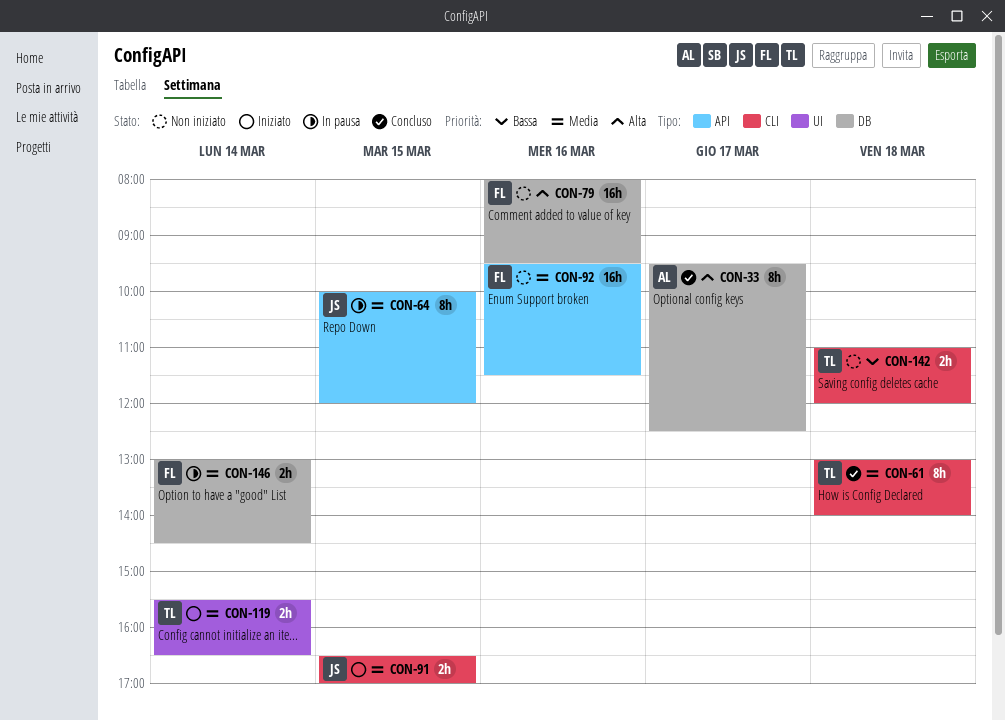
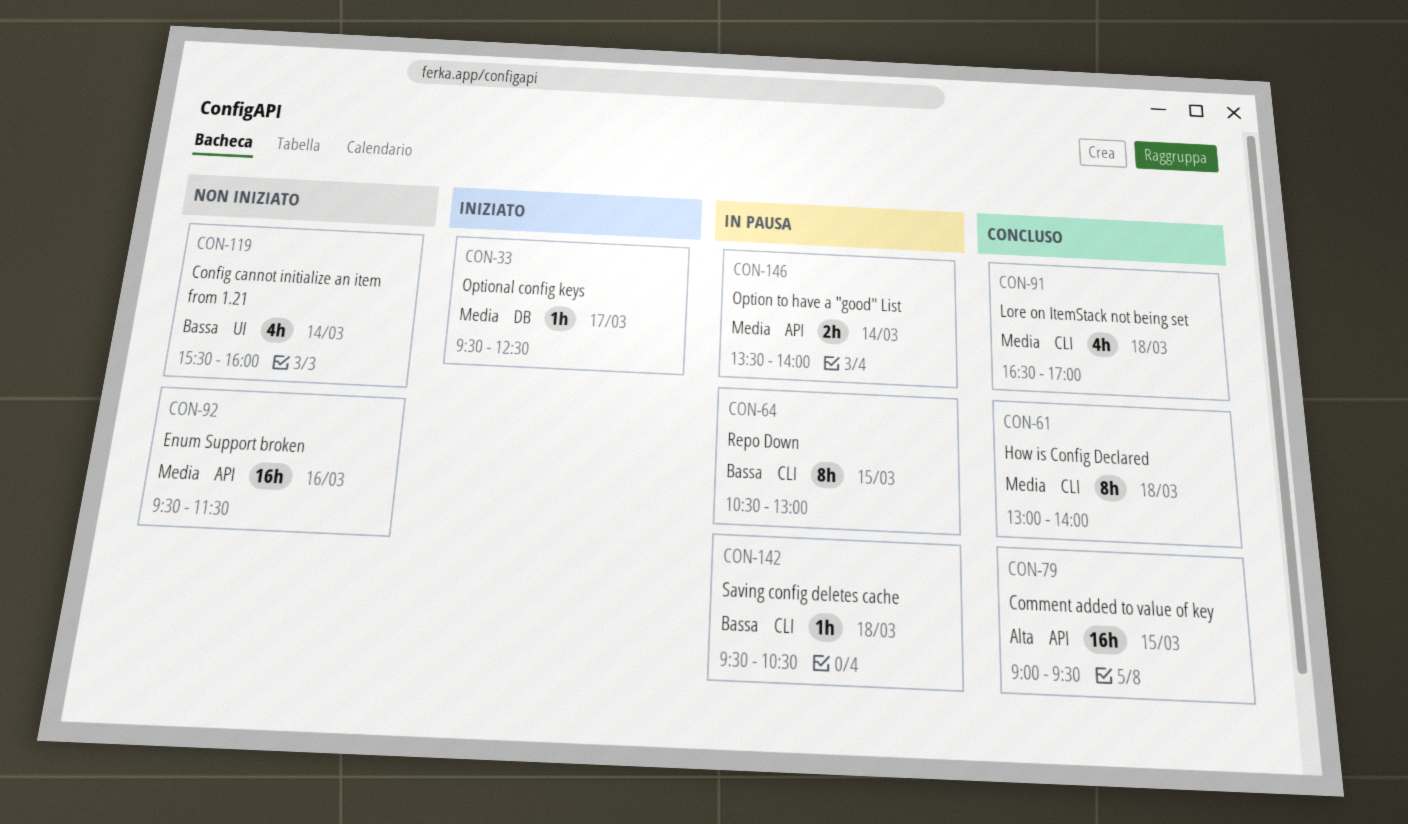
CON-33, status: Concluso -> Iniziato
CON-33, priority: Alta -> Media
CON-33, estimate: 8h -> 1h
CON-64, priority: Media -> Bassa
CON-64, label: API -> CLI
CON-64, begins: 10:00 -> 10:30
CON-64, ends: 12:00 -> 13:00
CON-79, status: Non iniziato -> Concluso
CON-79, label: DB -> API
CON-79, day: Mar 16 -> Mar 15
CON-79, begins: 08:00 -> 09:00
CON-91, status: Iniziato -> Concluso
CON-91, estimate: 2h -> 4h
CON-91, day: Mar 15 -> Mar 18
CON-119, status: Iniziato -> Non iniziato
CON-119, priority: Media -> Bassa
CON-119, estimate: 2h -> 4h
CON-119, ends: 16:30 -> 16:00
CON-142, status: Non iniziato -> In pausa
CON-142, estimate: 2h -> 1h
CON-142, begins: 11:00 -> 09:30
CON-142, ends: 12:00 -> 10:30
CON-146, label: DB -> API
CON-146, begins: 13:00 -> 13:30
CON-146, ends: 14:30 -> 14:00

